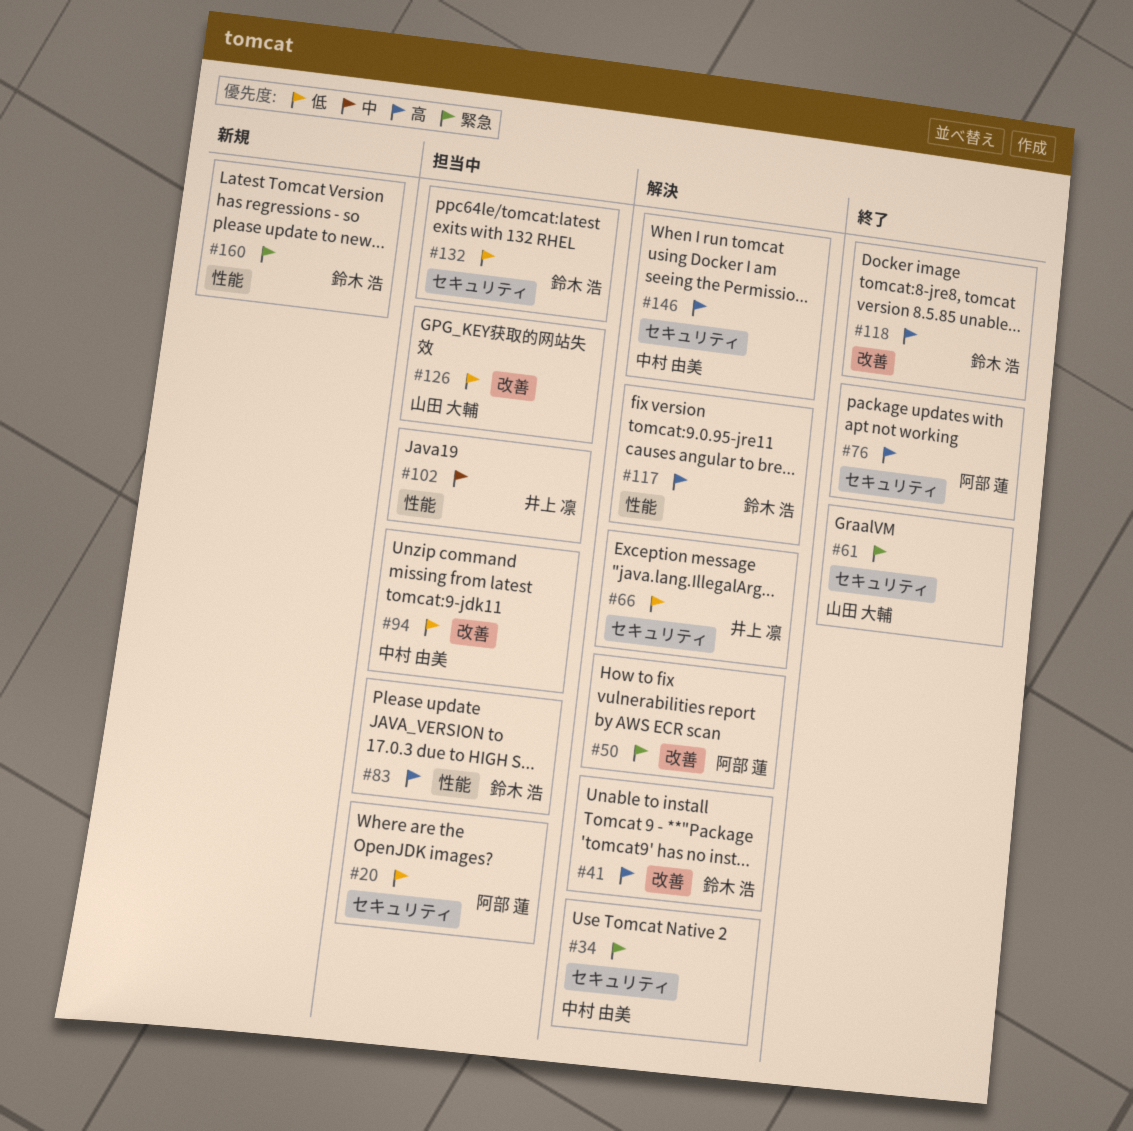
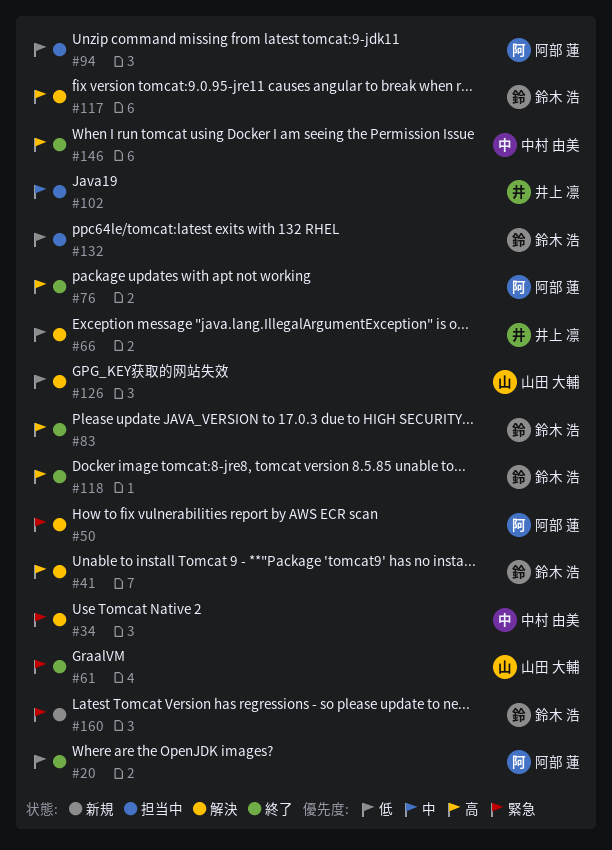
#20, status: 担当中 -> 終了
#83, status: 担当中 -> 終了
#94, owner: 中村 由美 -> 阿部 蓮
#126, status: 担当中 -> 解決
#146, status: 解決 -> 終了

